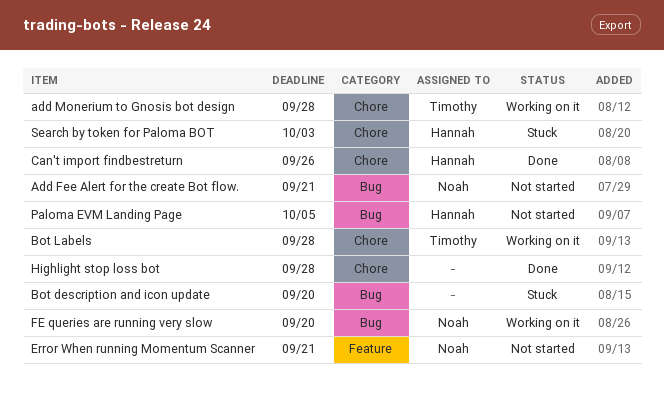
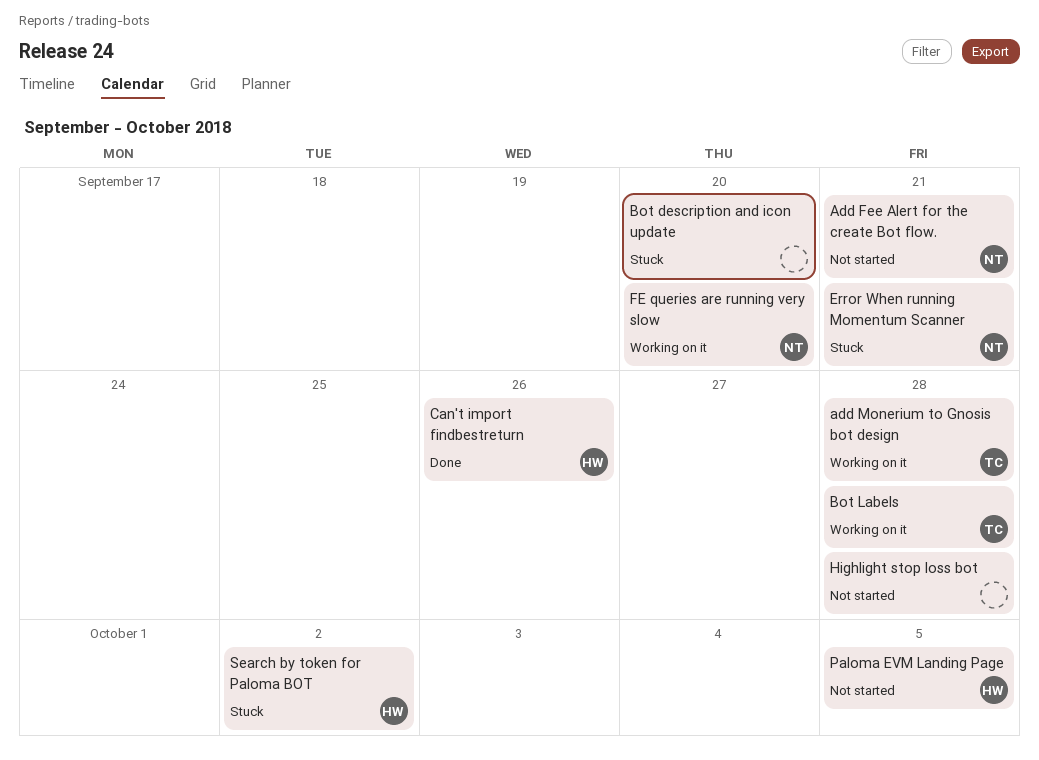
Error When running Momentum Scanner, status: Not started -> Stuck
Highlight stop loss bot, status: Done -> Not started
Search by token for Paloma BOT, due: Oct 3 -> Oct 2

